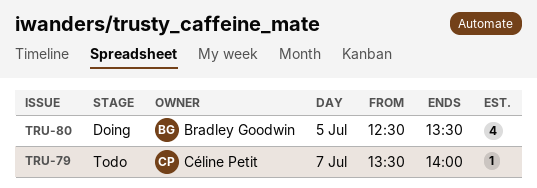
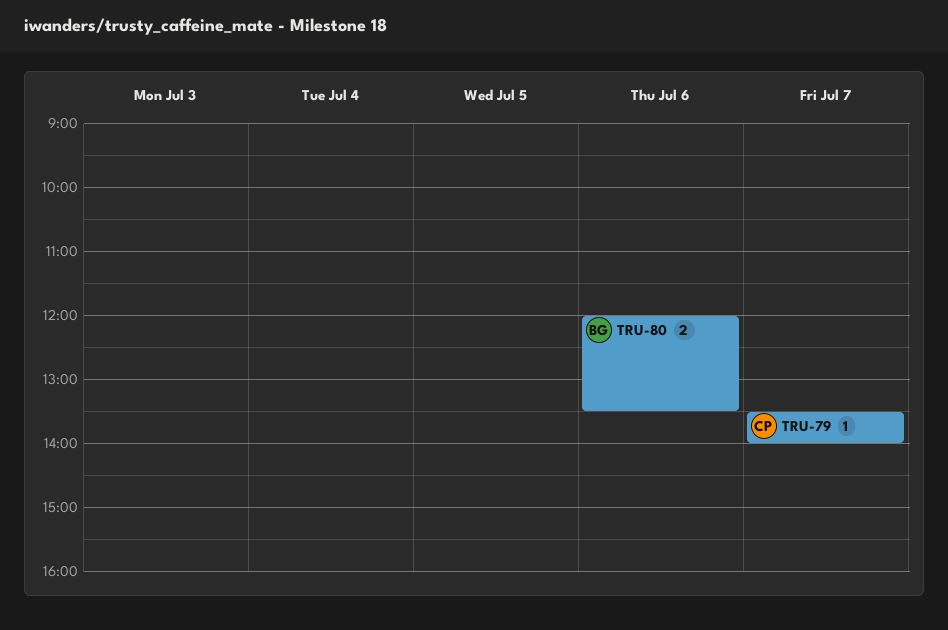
TRU-80, estimate: 4 -> 2
TRU-80, day: Jul 5 -> Jul 6
TRU-80, begins: 12:30 -> 12:00

